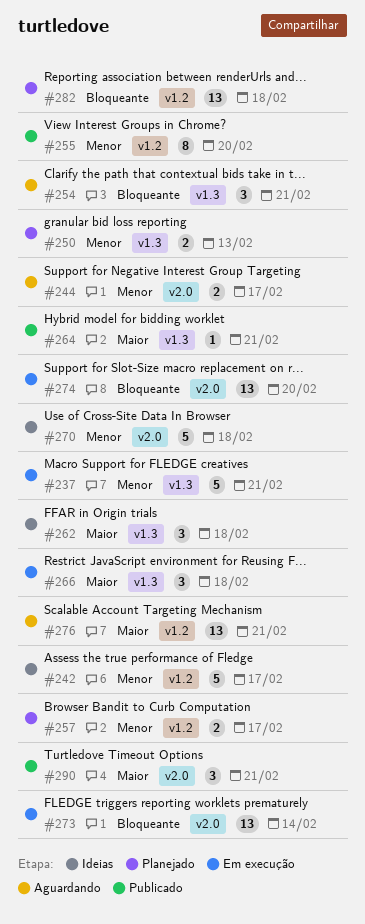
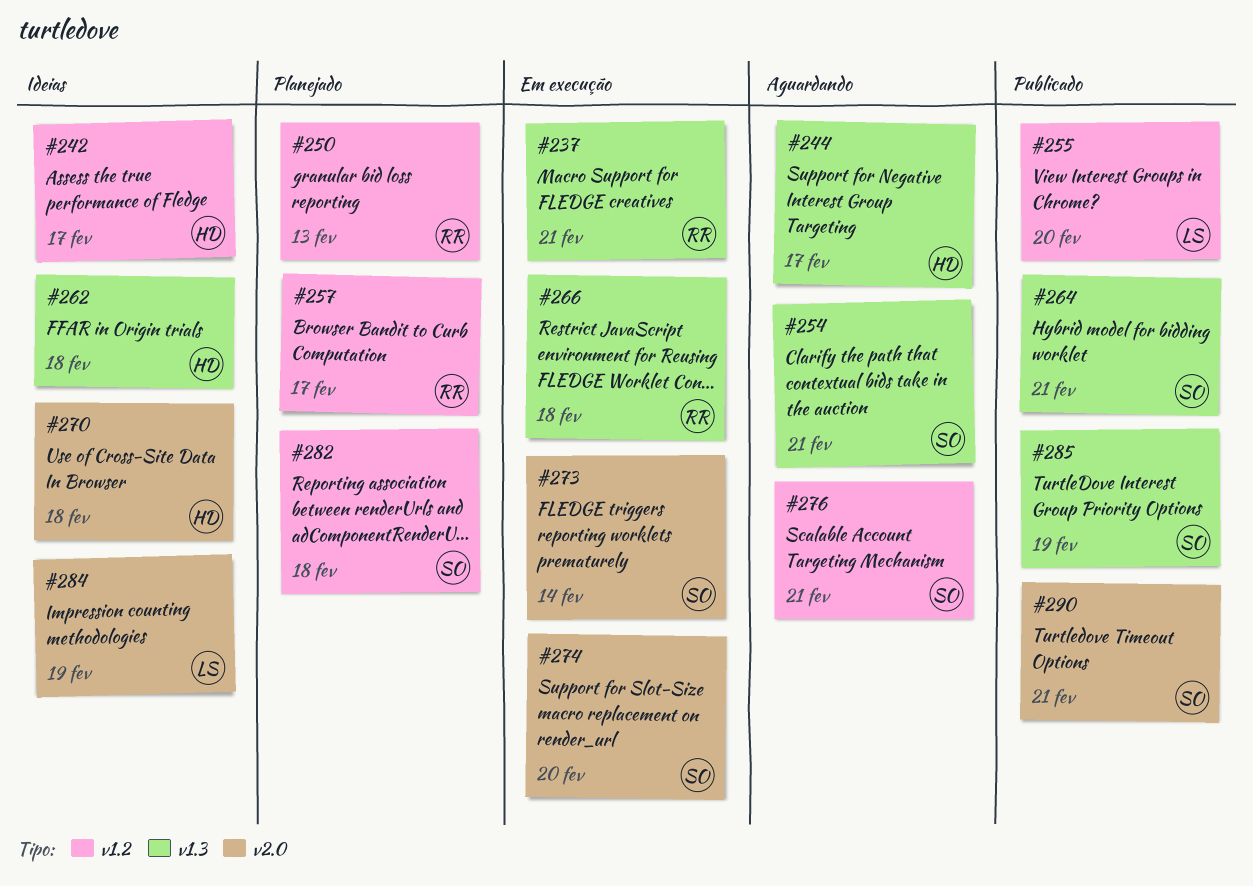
#244, label: v2.0 -> v1.3
#250, label: v1.3 -> v1.2
#284: none -> present
#285: none -> present

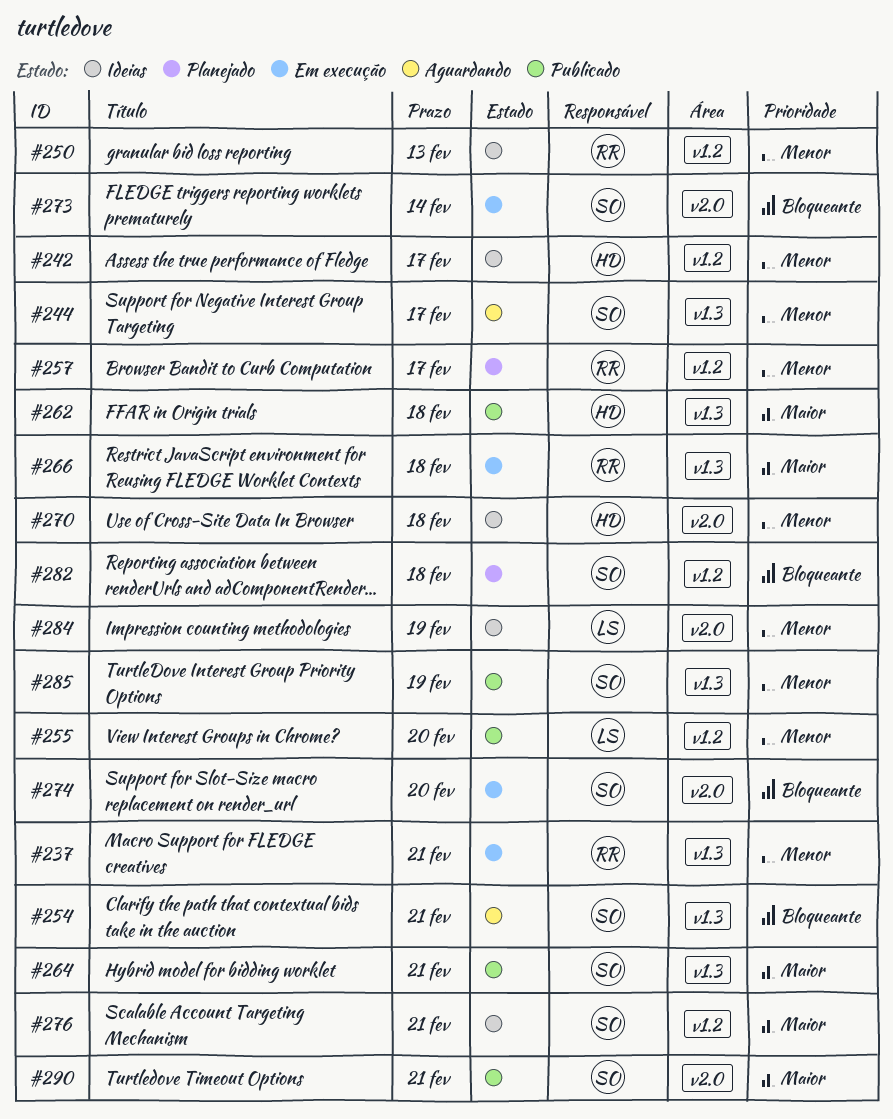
#244, owner: HD -> SO
#250, status: Planejado -> Ideias
#262, status: Ideias -> Publicado
#276, status: Aguardando -> Ideias

